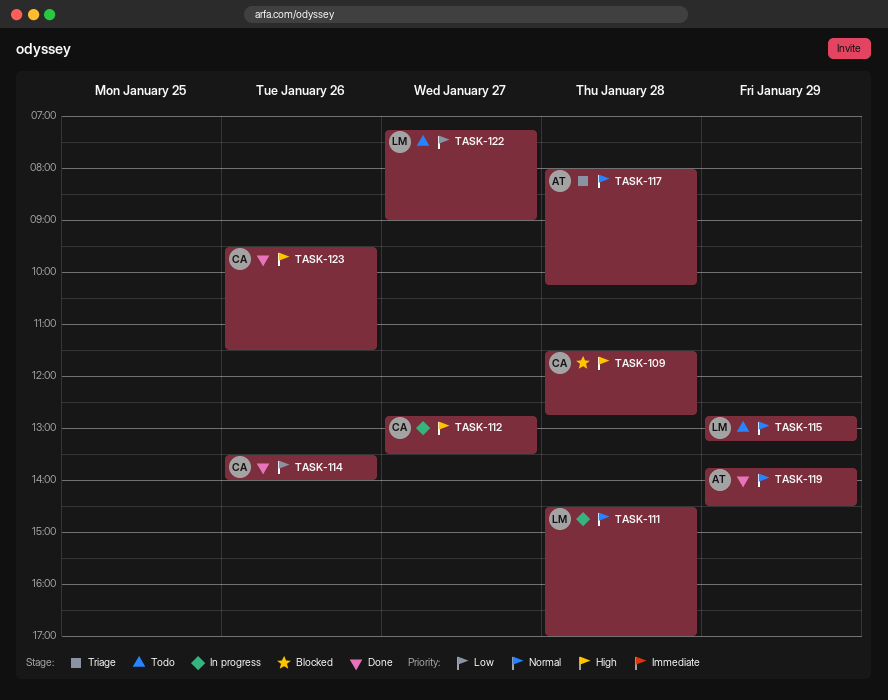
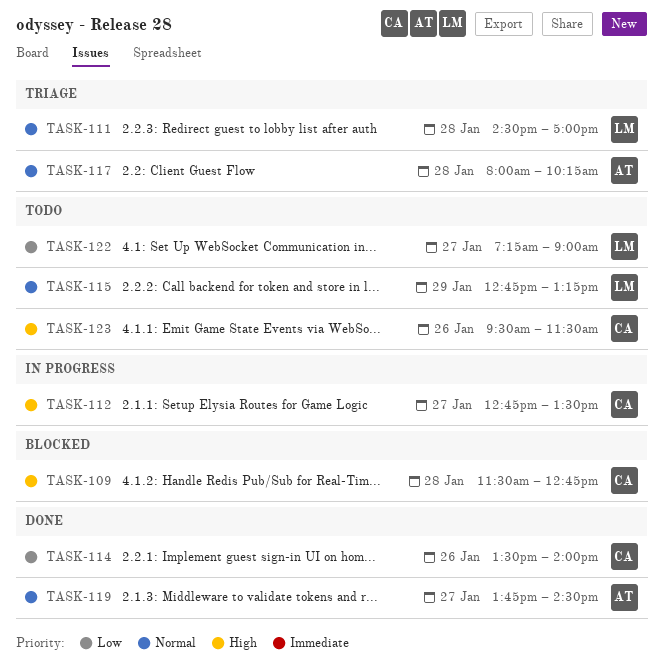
TASK-111, status: In progress -> Triage
TASK-119, day: Jan 29 -> Jan 27
TASK-123, status: Done -> Todo

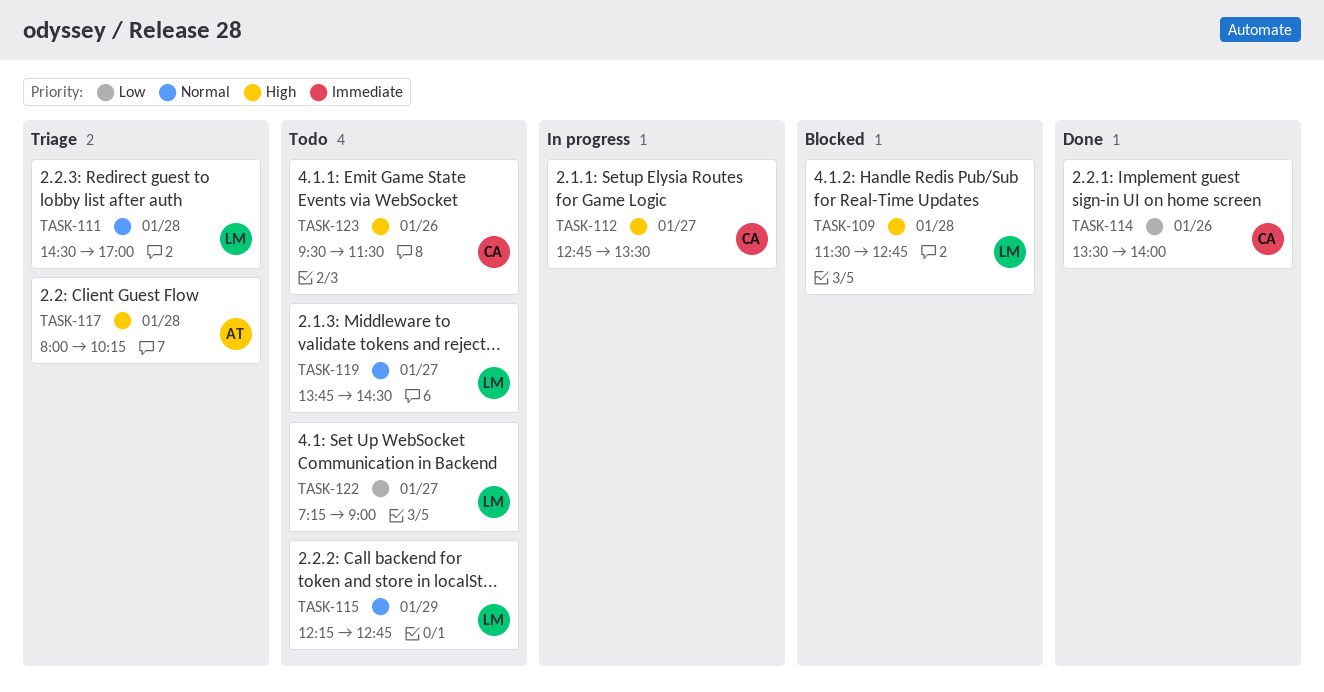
TASK-109, owner: CA -> LM
TASK-115, begins: 12:45 -> 12:15
TASK-115, ends: 13:15 -> 12:45
TASK-117, priority: Normal -> High
TASK-119, status: Done -> Todo
TASK-119, owner: AT -> LM

